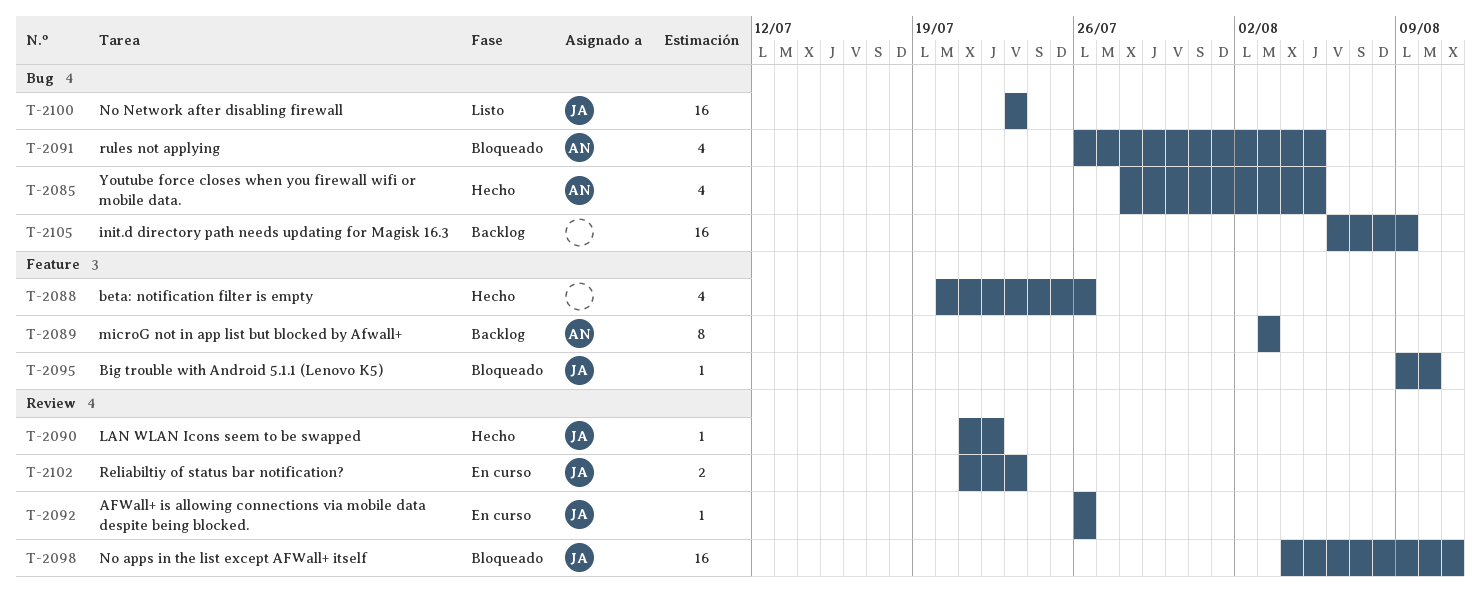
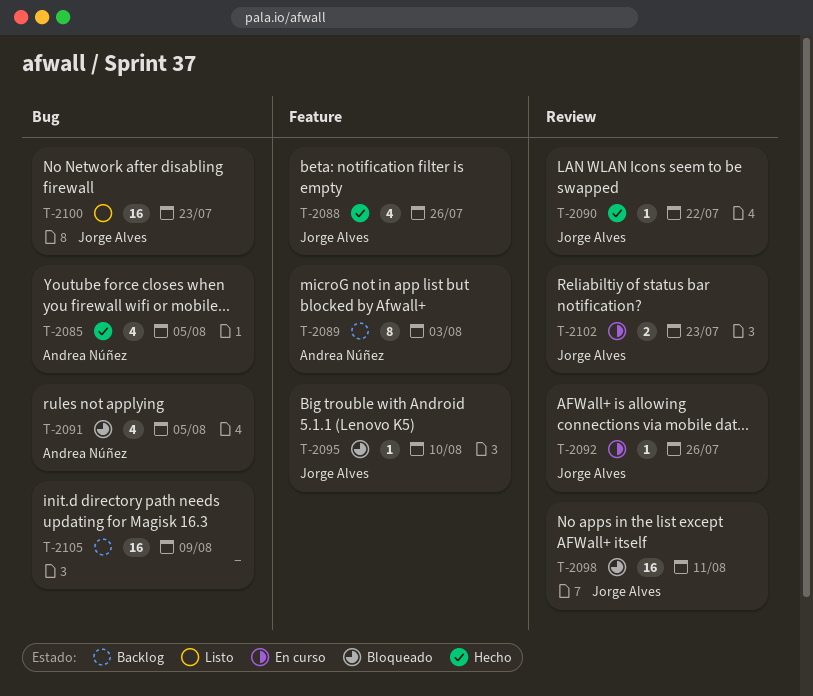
T-2088, owner: none -> Jorge Alves

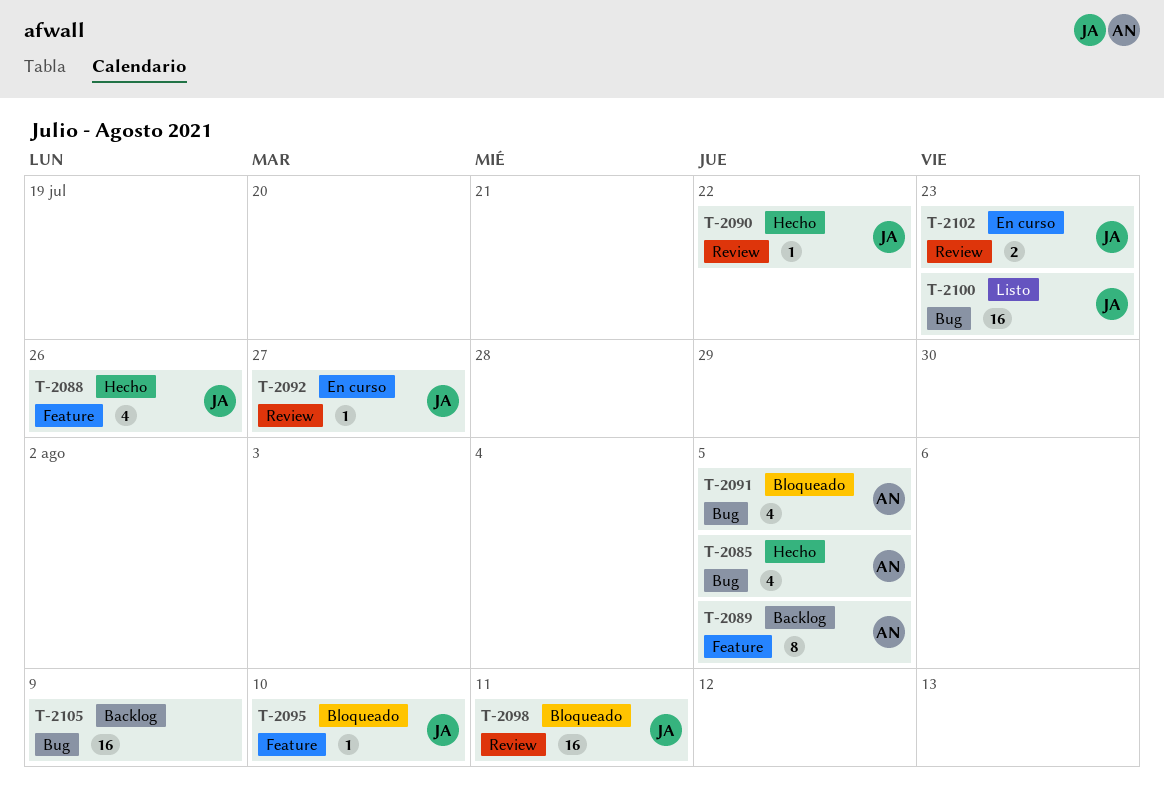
T-2089, due: Aug 3 -> Aug 5
T-2092, due: Jul 26 -> Jul 27

